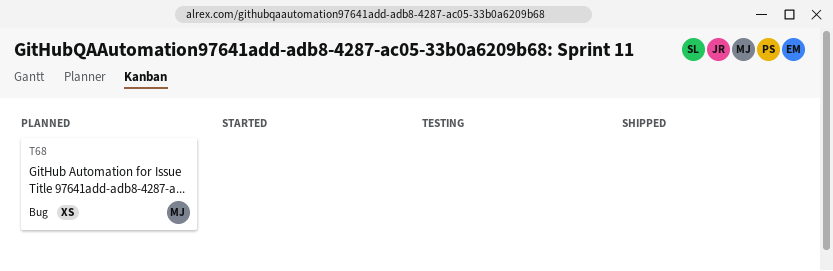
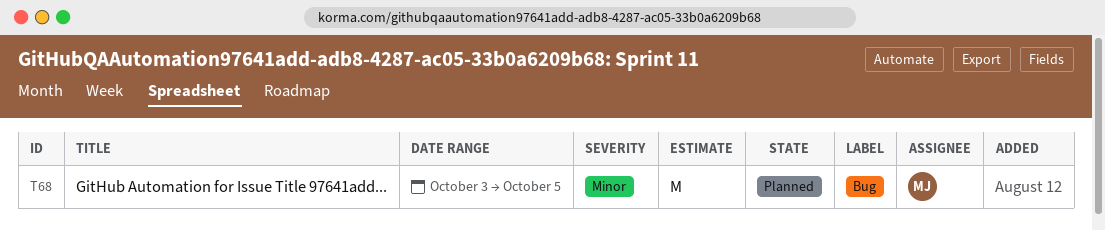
T68, estimate: XS -> M

